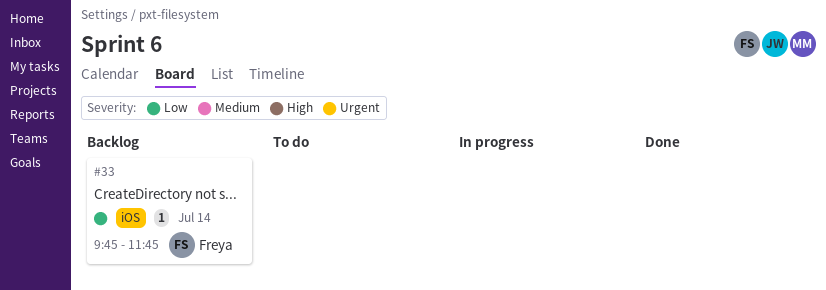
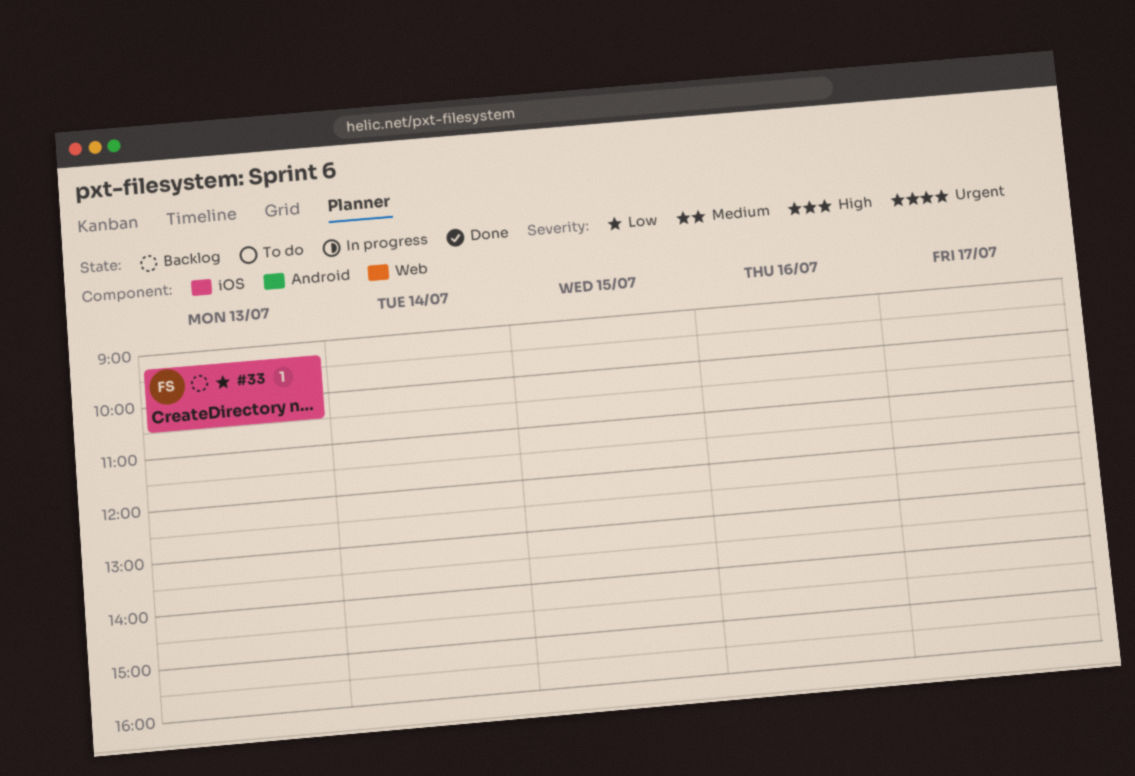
#33, day: Jul 14 -> Jul 13
#33, begins: 09:45 -> 09:15
#33, ends: 11:45 -> 10:30

